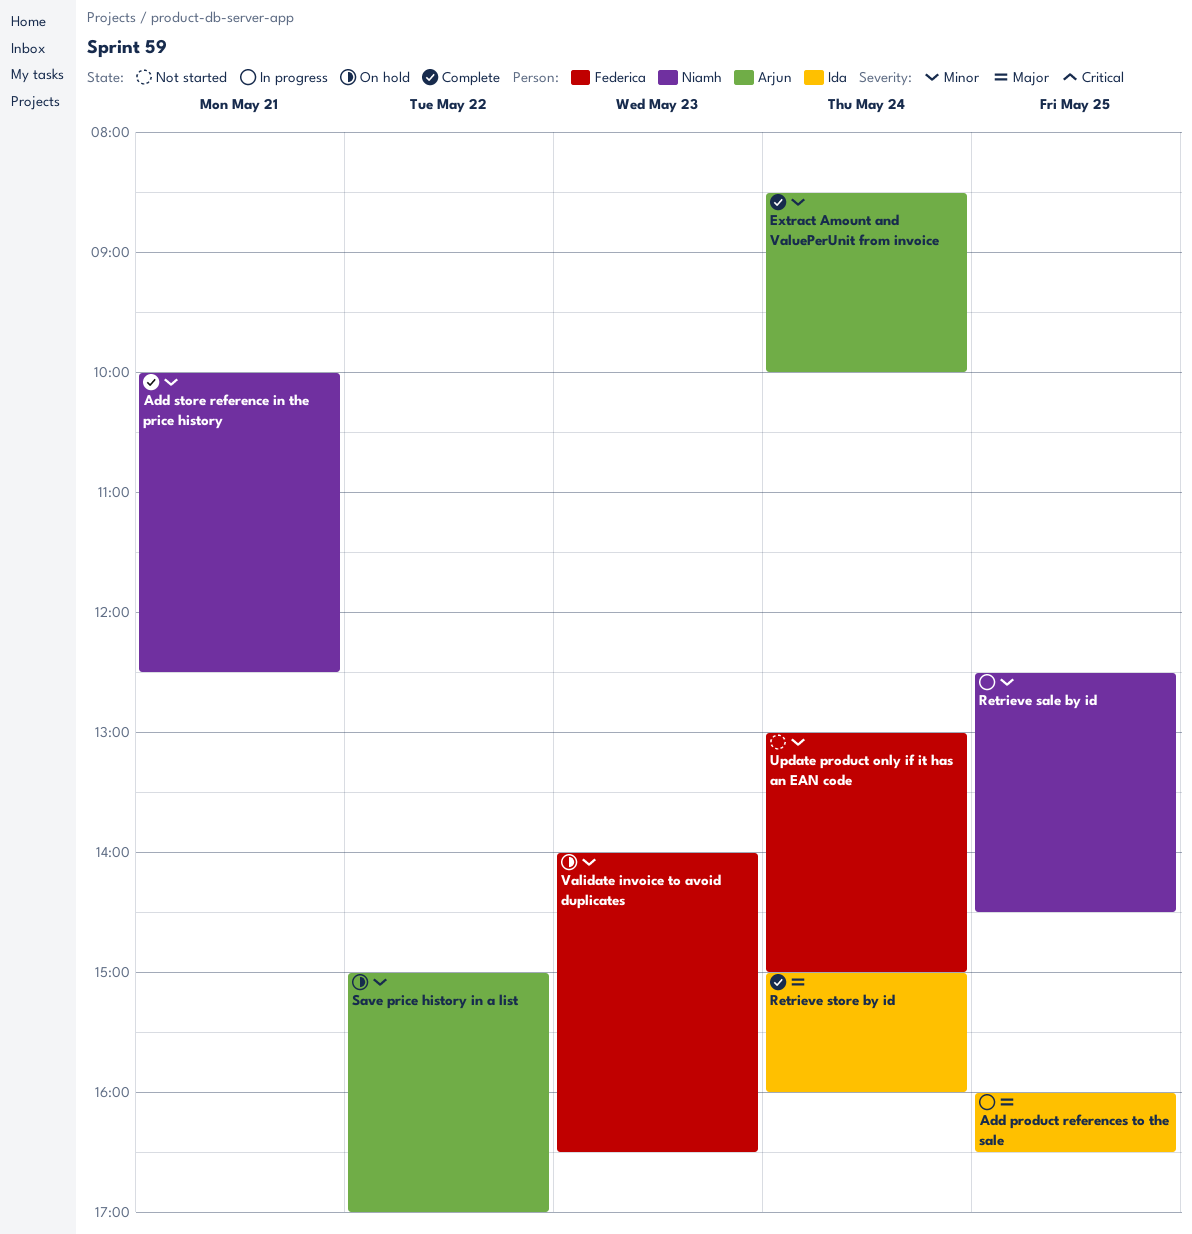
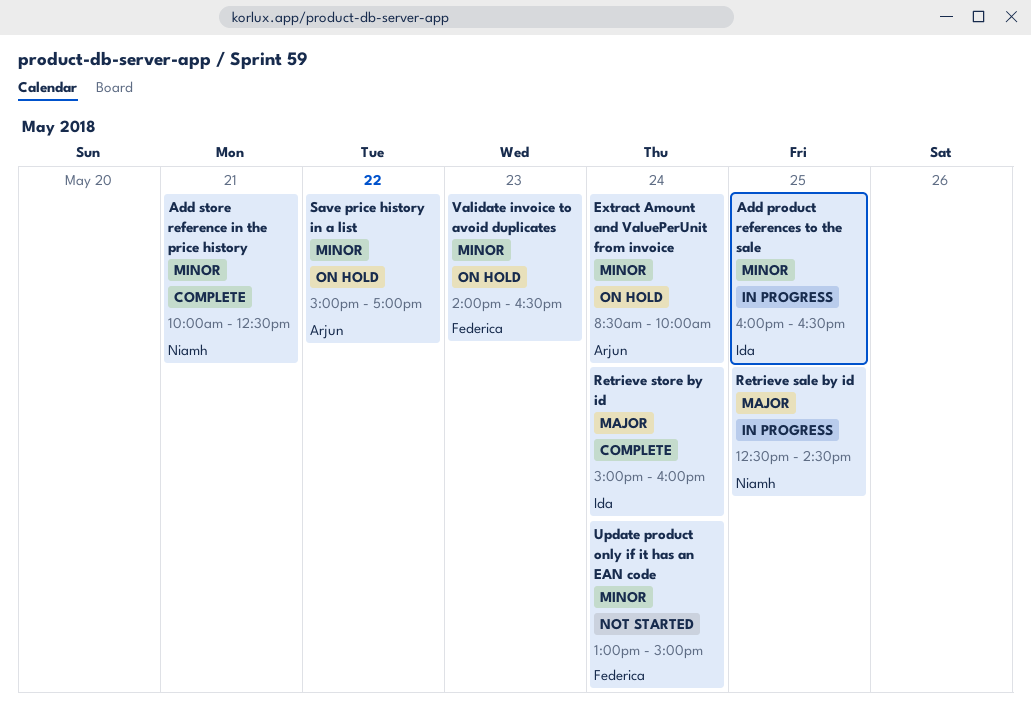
Add product references to the sale, priority: Major -> Minor
Extract Amount and ValuePerUnit from invoice, status: Complete -> On hold
Retrieve sale by id, priority: Minor -> Major

